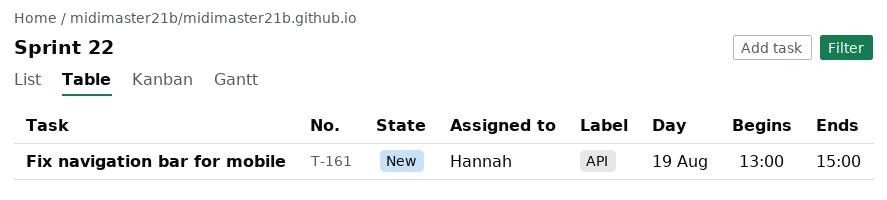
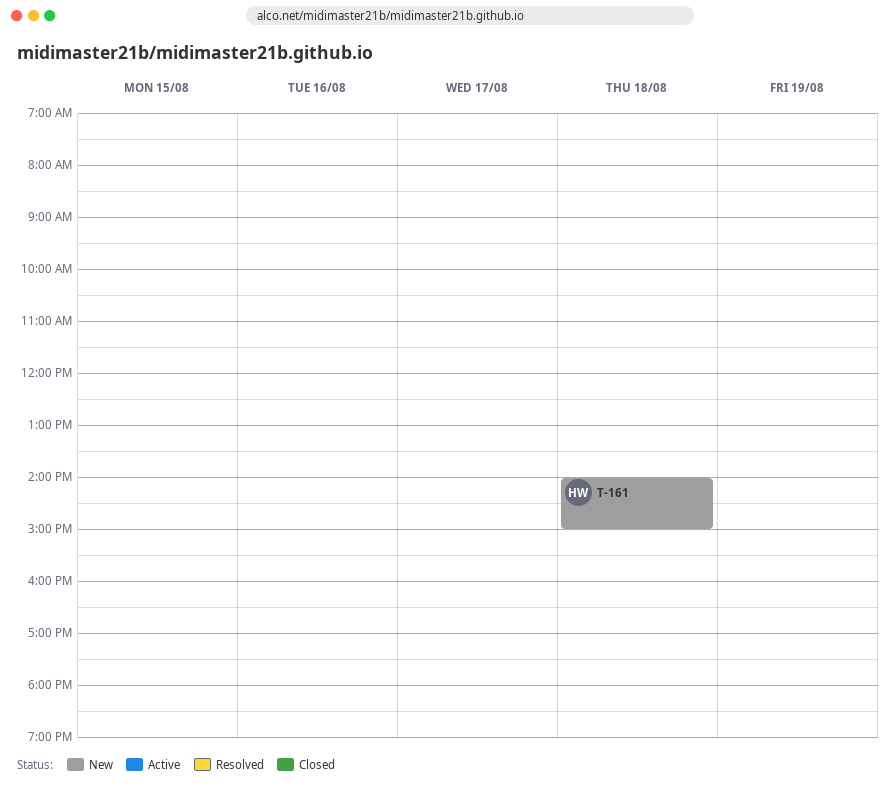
T-161, day: Aug 19 -> Aug 18
T-161, begins: 13:00 -> 14:00

